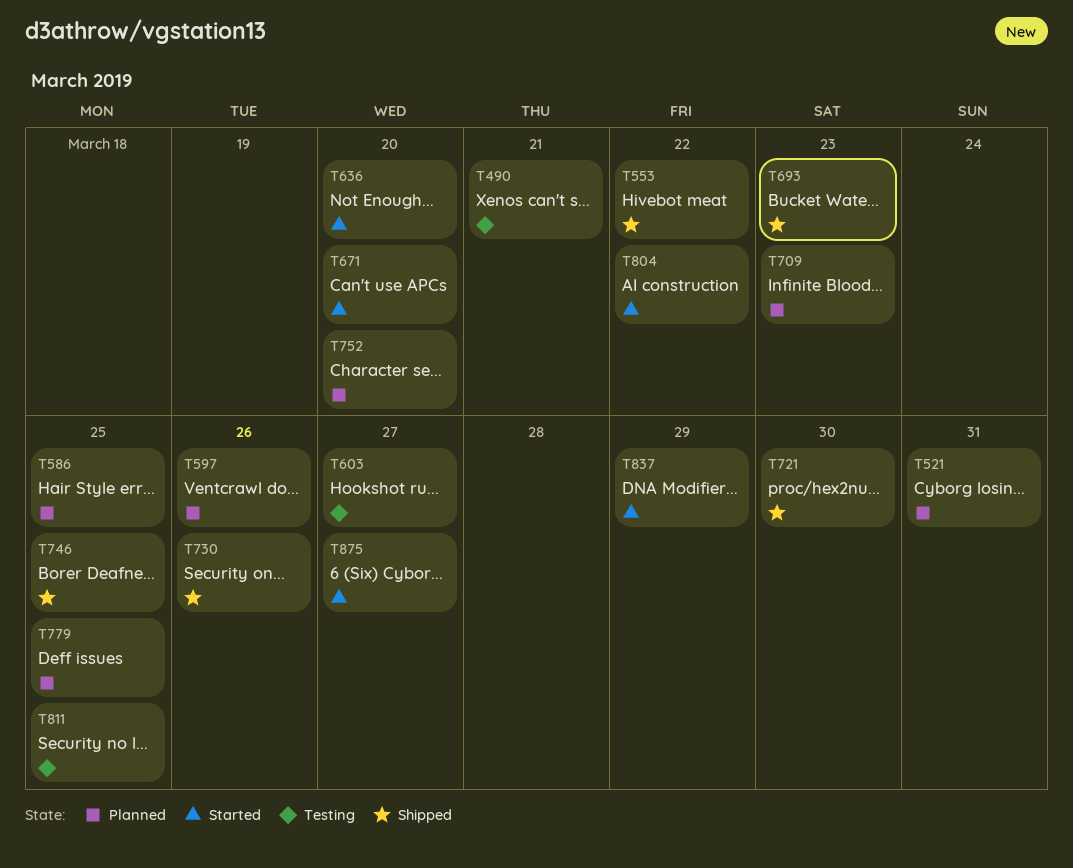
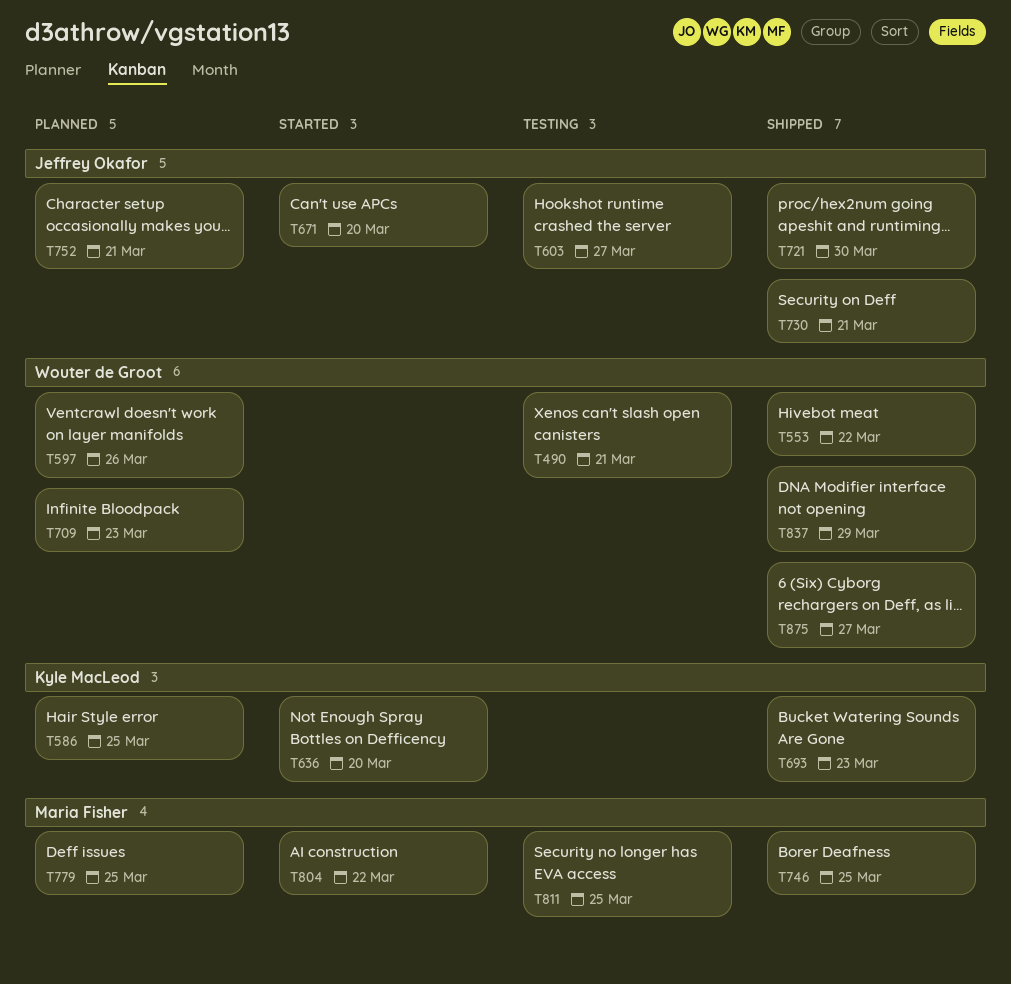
T521: present -> none
T730, due: Mar 26 -> Mar 21
T752, due: Mar 20 -> Mar 21
T837, status: Started -> Shipped
T875, status: Started -> Shipped

